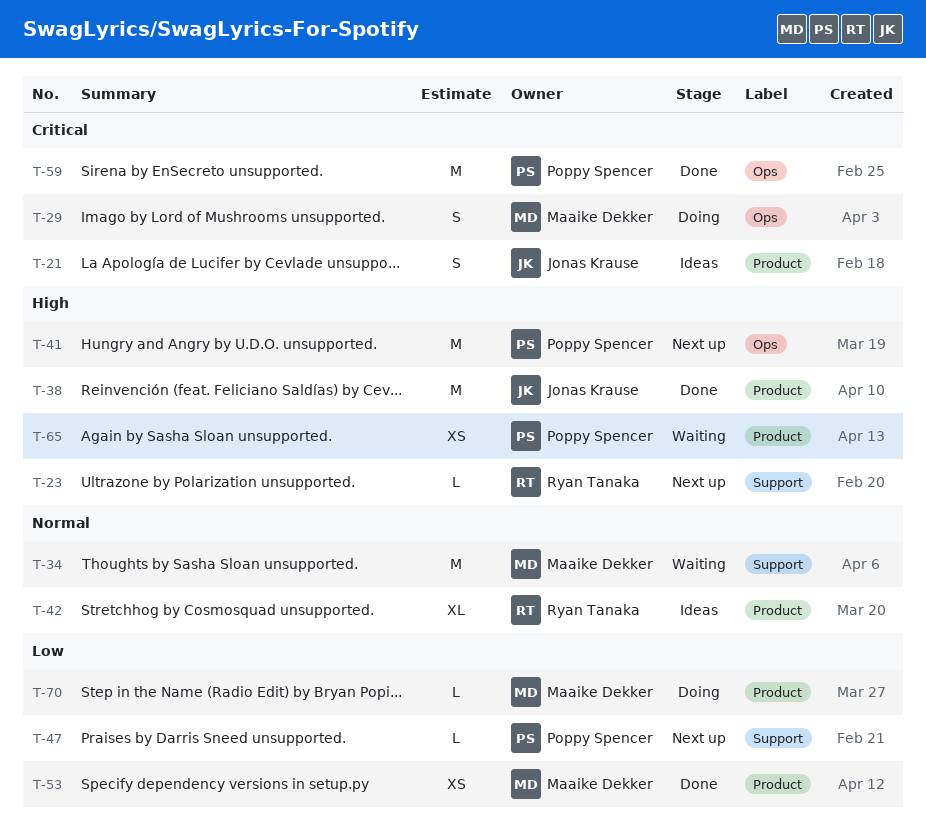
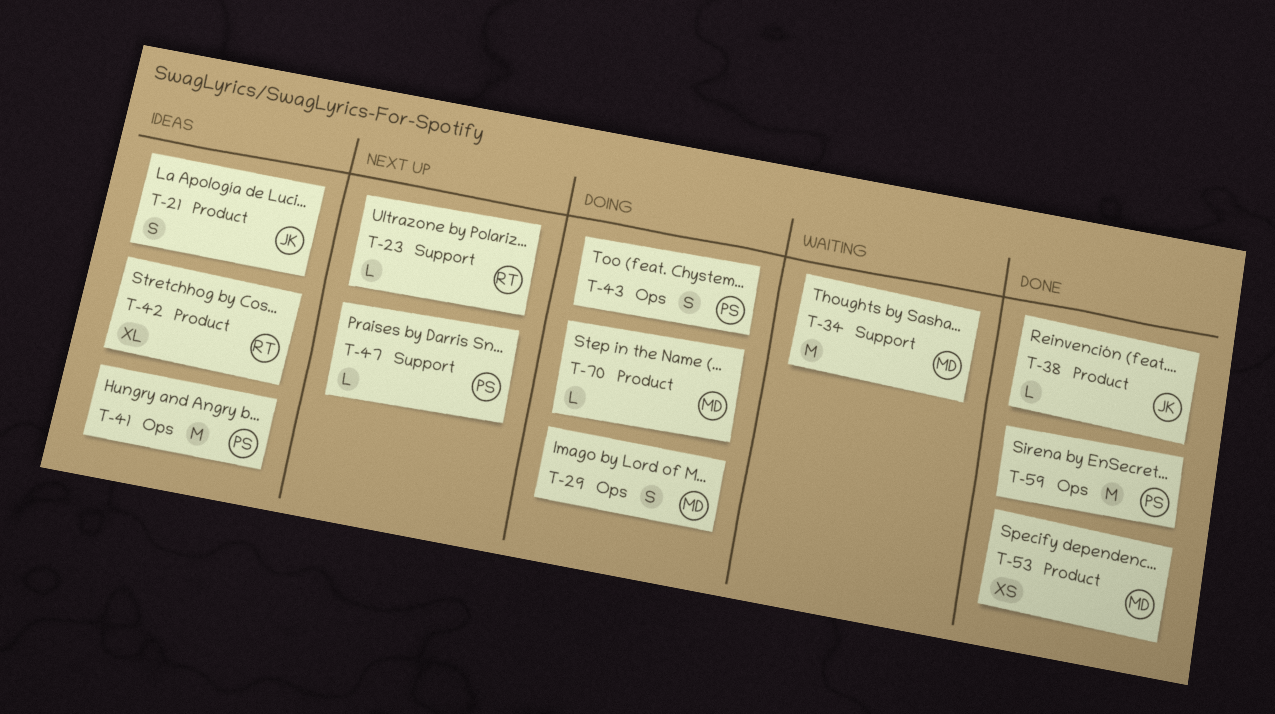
T-38, estimate: M -> L
T-41, status: Next up -> Ideas
T-43: none -> present
T-65: present -> none

